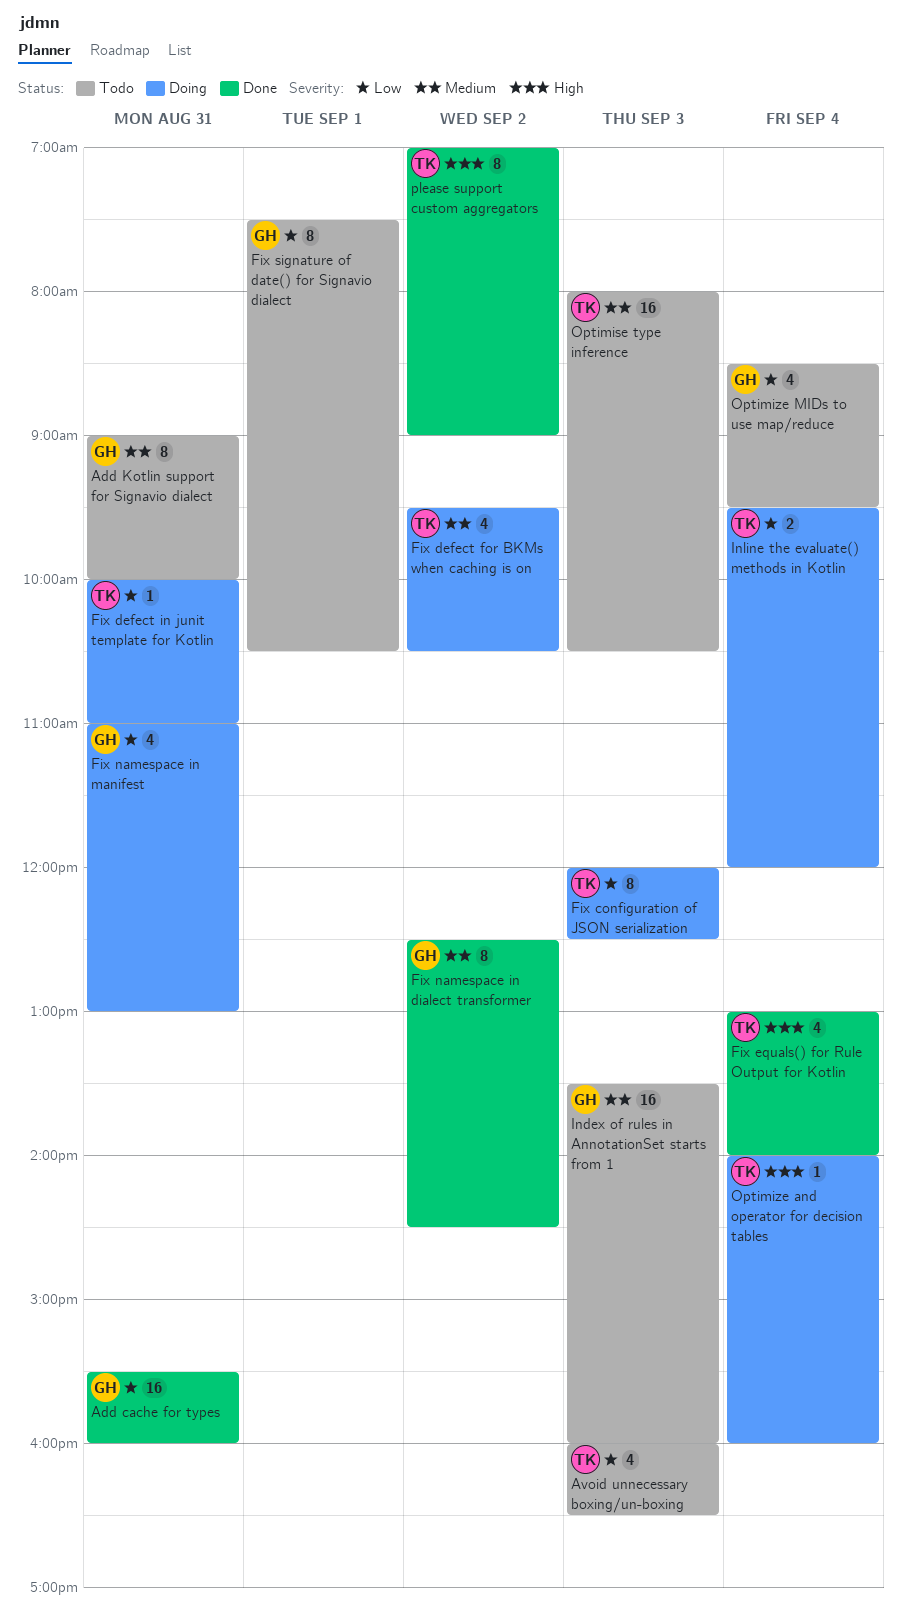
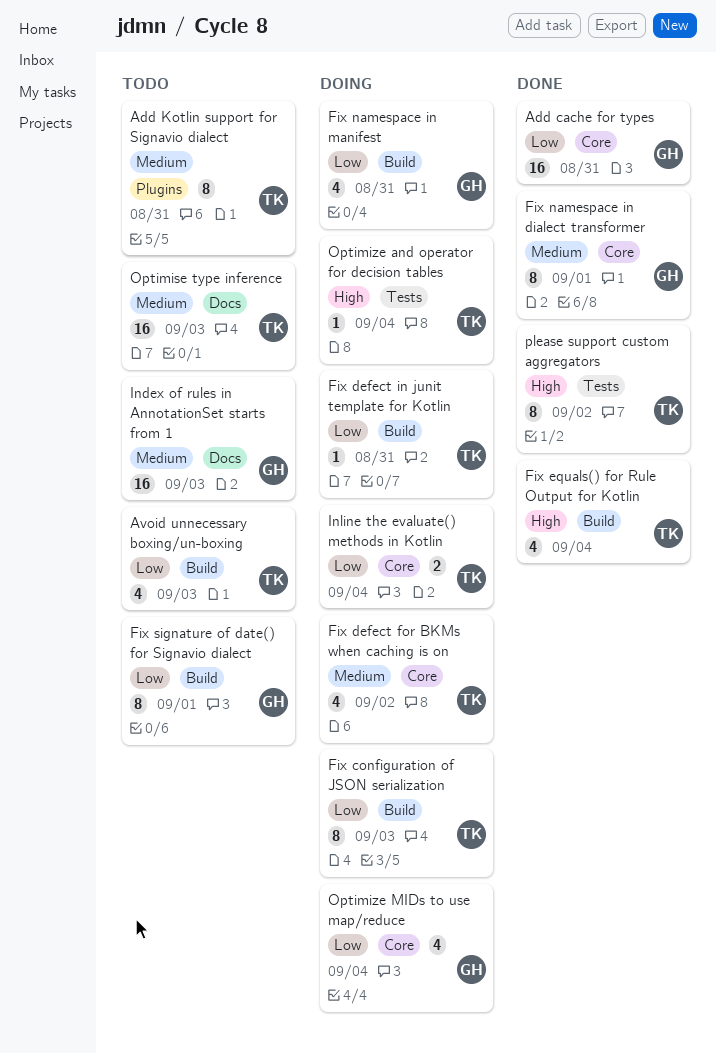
Add Kotlin support for Signavio dialect, owner: GH -> TK
Fix namespace in dialect transformer, day: Sep 2 -> Sep 1
Optimize MIDs to use map/reduce, status: Todo -> Doing

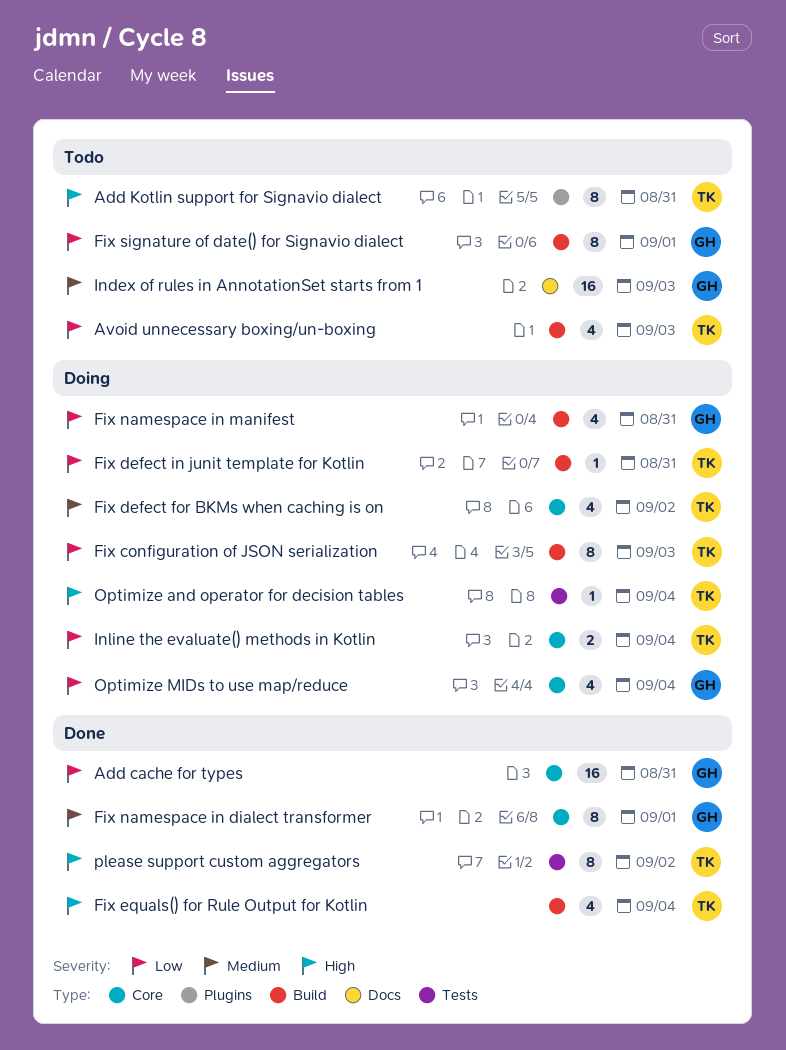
Add Kotlin support for Signavio dialect, priority: Medium -> High
Optimise type inference: present -> none

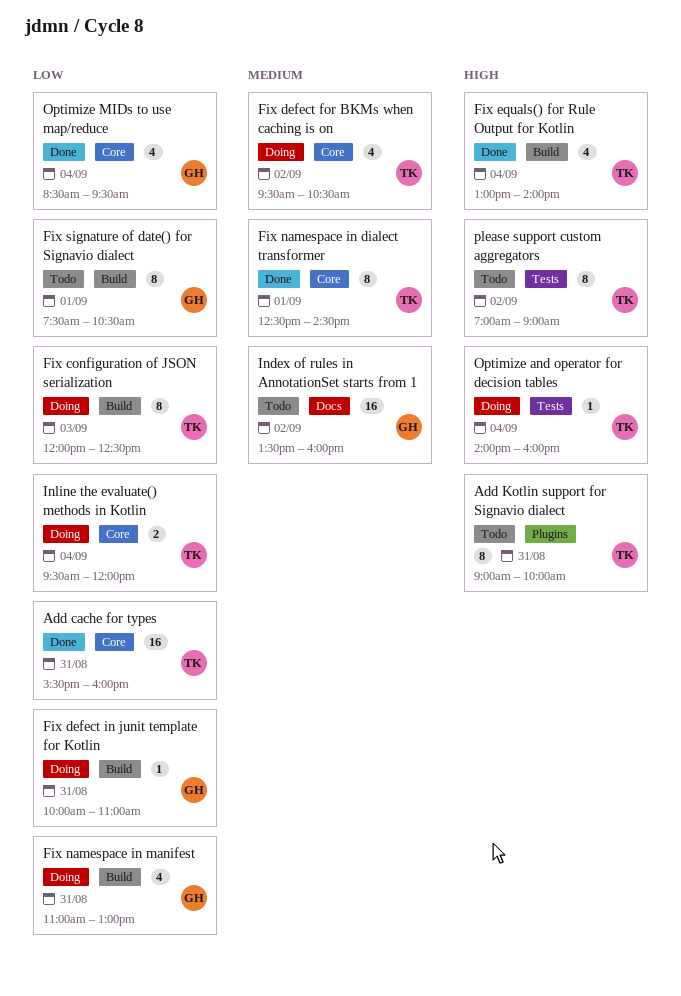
Add cache for types, owner: GH -> TK
Avoid unnecessary boxing/un-boxing: present -> none
Fix defect in junit template for Kotlin, owner: TK -> GH
Fix namespace in dialect transformer, owner: GH -> TK
Index of rules in AnnotationSet starts from 1, day: Sep 3 -> Sep 2
Optimize MIDs to use map/reduce, status: Doing -> Done
please support custom aggregators, status: Done -> Todo

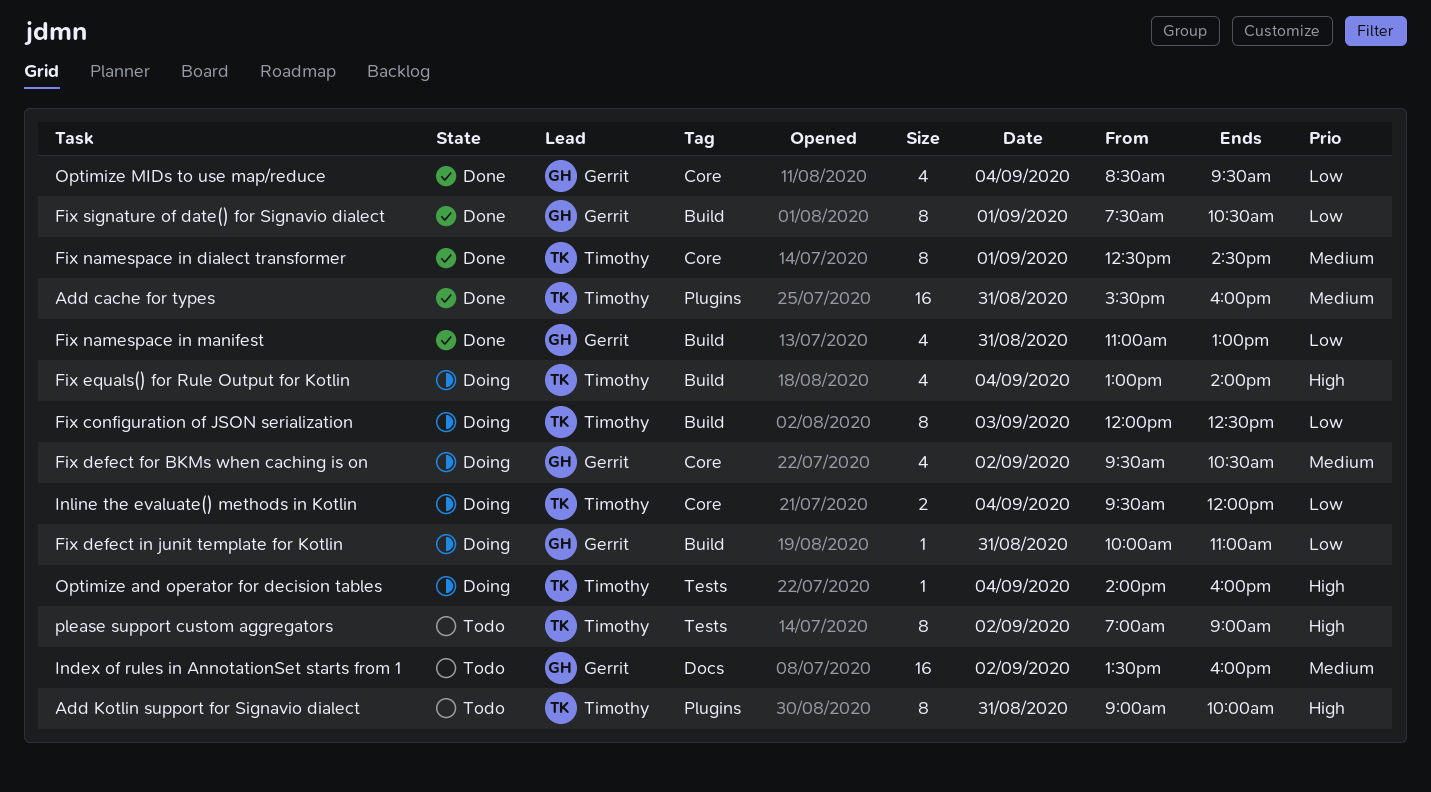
Add cache for types, priority: Low -> Medium
Add cache for types, label: Core -> Plugins
Fix defect for BKMs when caching is on, owner: Timothy -> Gerrit
Fix equals() for Rule Output for Kotlin, status: Done -> Doing
Fix namespace in manifest, status: Doing -> Done
Fix signature of date() for Signavio dialect, status: Todo -> Done

